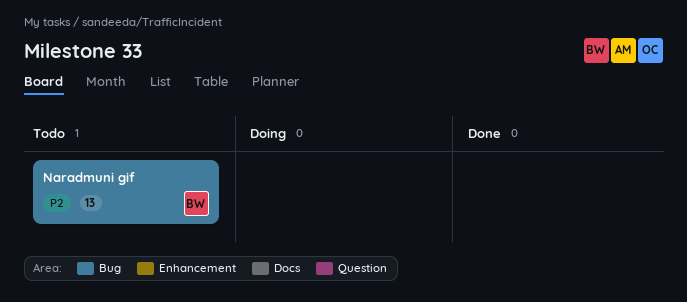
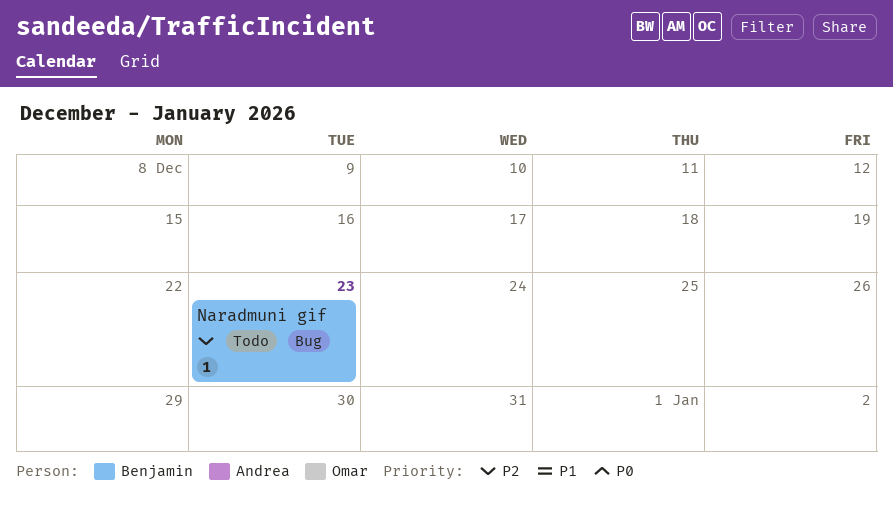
Naradmuni gif, estimate: 13 -> 1

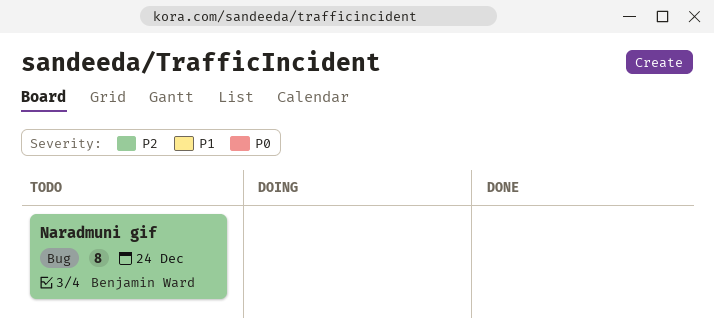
Naradmuni gif, estimate: 1 -> 8
Naradmuni gif, due: Dec 23 -> Dec 24

